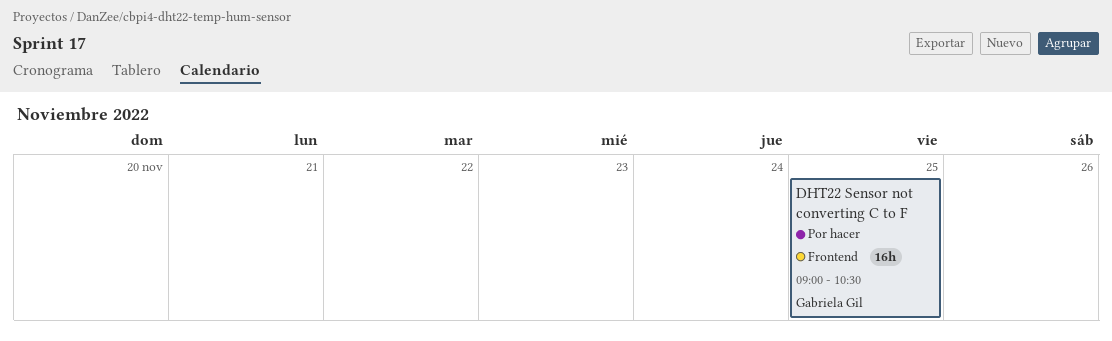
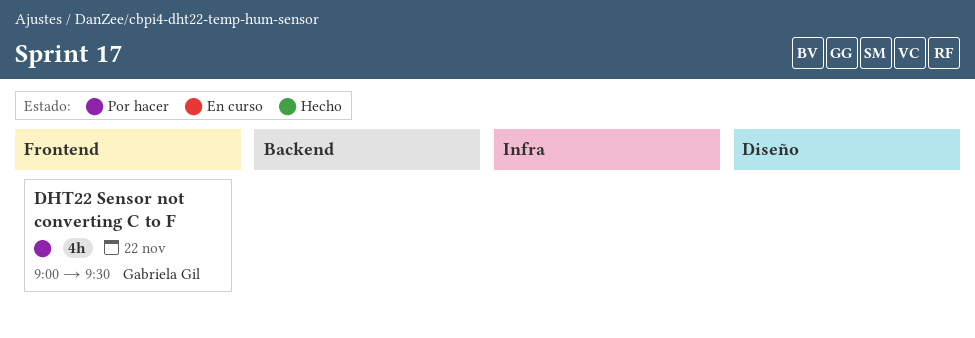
DHT22 Sensor not converting C to F, estimate: 16h -> 4h
DHT22 Sensor not converting C to F, day: Nov 25 -> Nov 22
DHT22 Sensor not converting C to F, ends: 10:30 -> 09:30

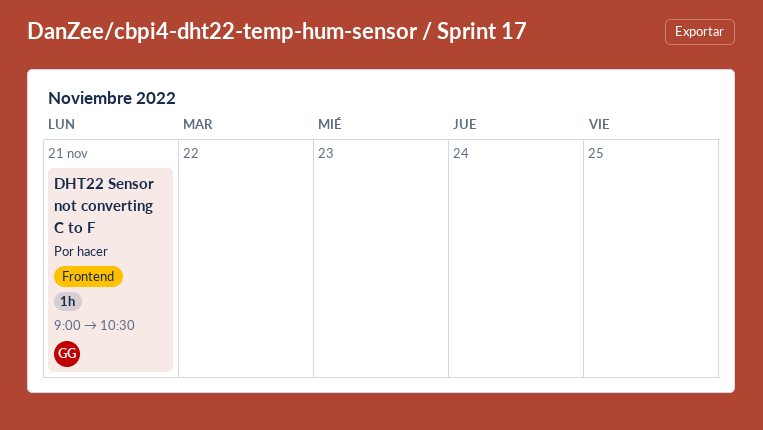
DHT22 Sensor not converting C to F, estimate: 4h -> 1h
DHT22 Sensor not converting C to F, day: Nov 22 -> Nov 21
DHT22 Sensor not converting C to F, ends: 09:30 -> 10:30

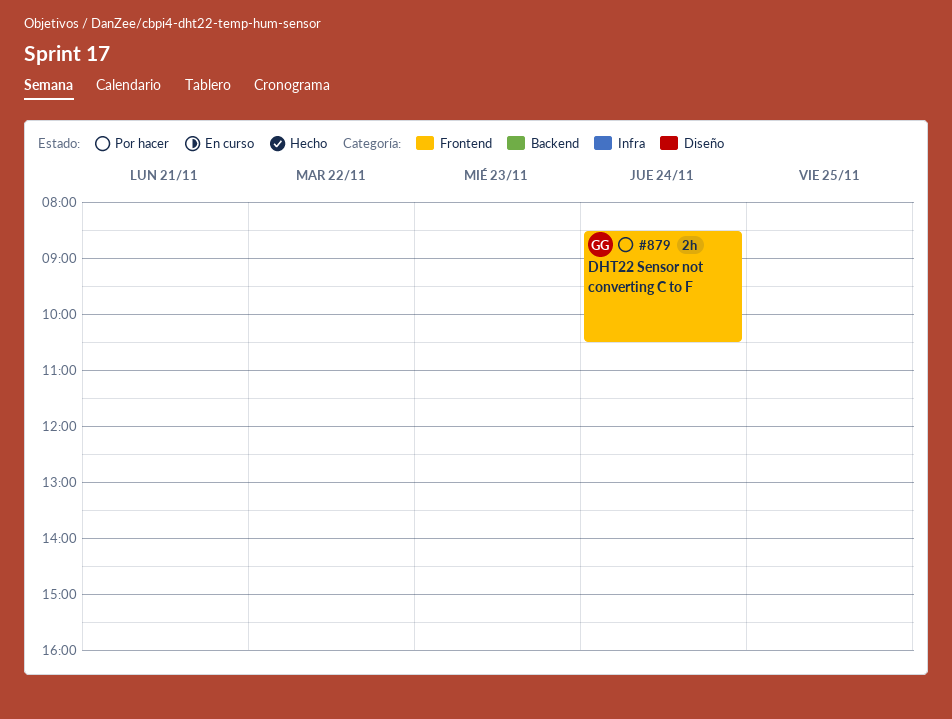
DHT22 Sensor not converting C to F, estimate: 1h -> 2h
DHT22 Sensor not converting C to F, day: Nov 21 -> Nov 24
DHT22 Sensor not converting C to F, begins: 09:00 -> 08:30

